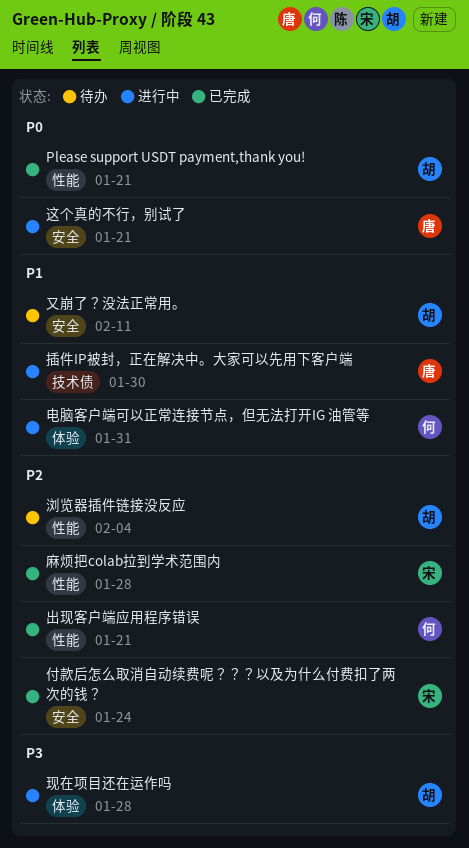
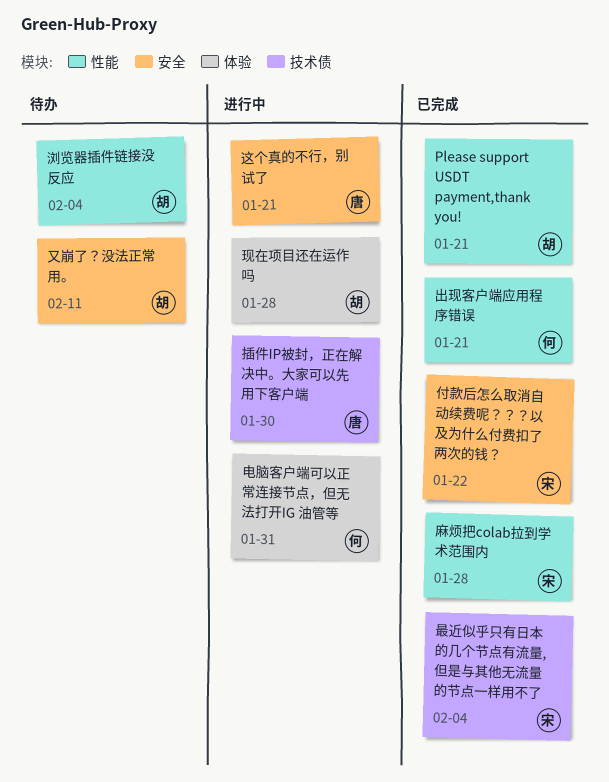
付款后怎么取消自动续费呢？？？以及为什么付费扣了两次的钱？, due: Jan 24 -> Jan 22
最近似乎只有日本的几个节点有流量, 但是与其他无流量的节点一样用不了: none -> present

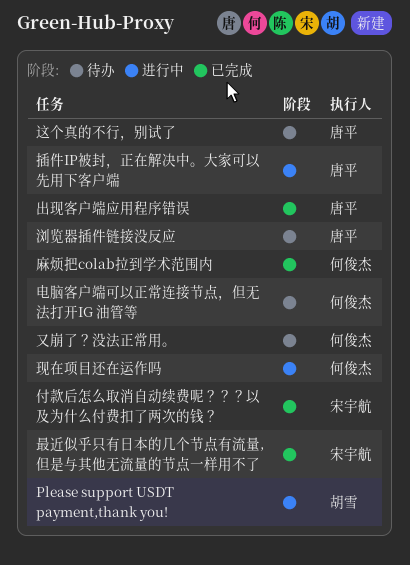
Please support USDT payment,thank you!, status: 已完成 -> 进行中
出现客户端应用程序错误, owner: 何俊杰 -> 唐平
又崩了？没法正常用。, owner: 胡雪 -> 何俊杰
浏览器插件链接没反应, owner: 胡雪 -> 唐平
现在项目还在运作吗, owner: 胡雪 -> 何俊杰
电脑客户端可以正常连接节点，但无法打开IG 油管等, status: 进行中 -> 待办
这个真的不行，别试了, status: 进行中 -> 待办
麻烦把colab拉到学术范围内, owner: 宋宇航 -> 何俊杰

